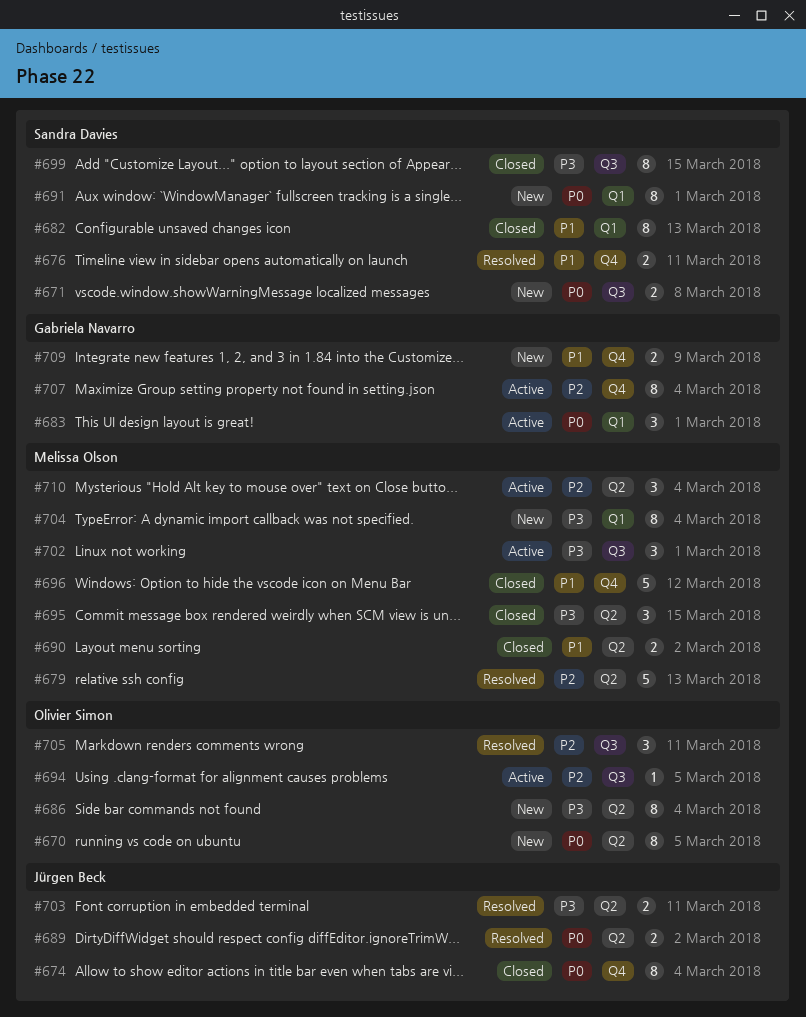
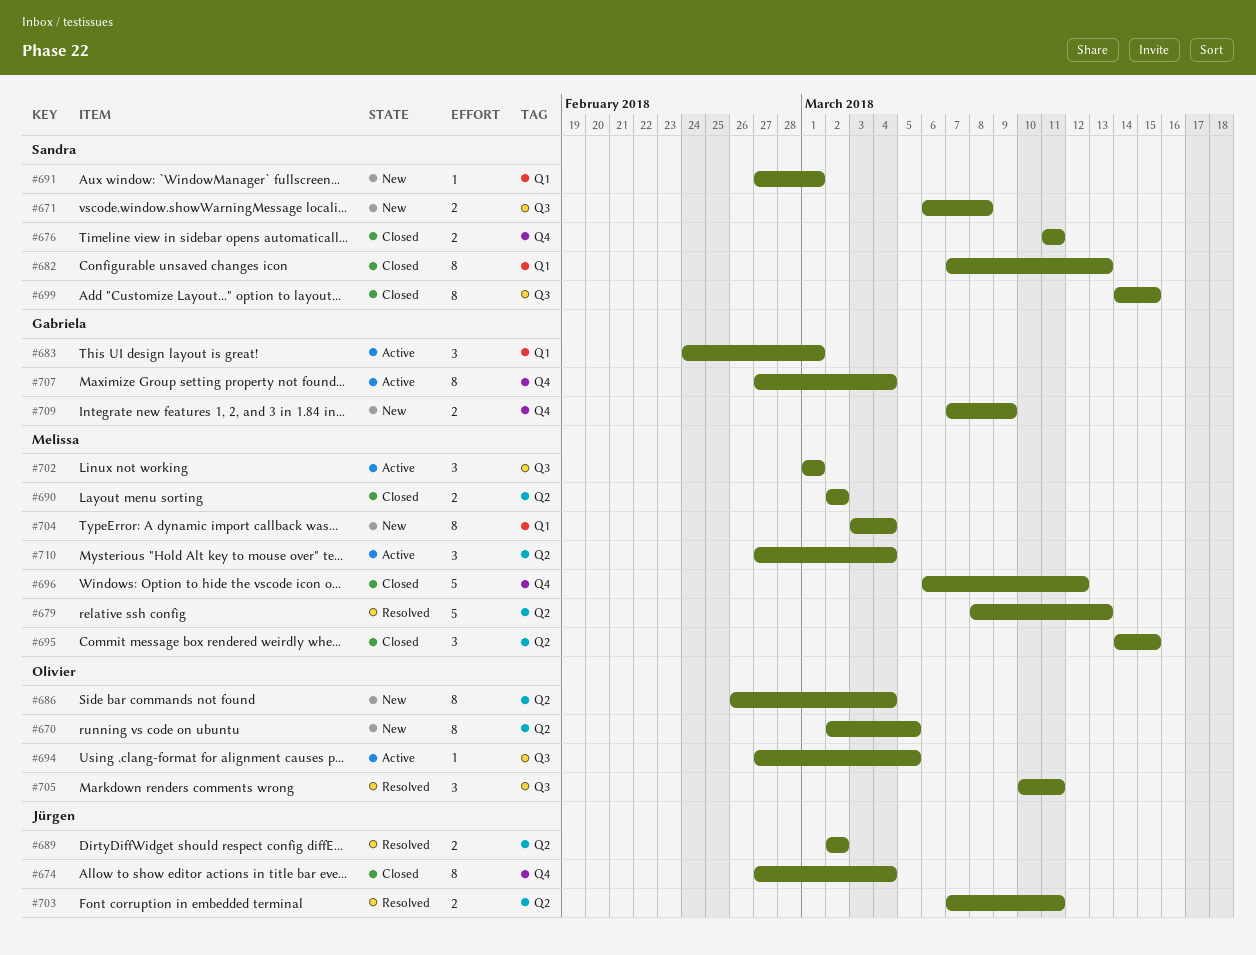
#676, status: Resolved -> Closed
#691, estimate: 8 -> 1

